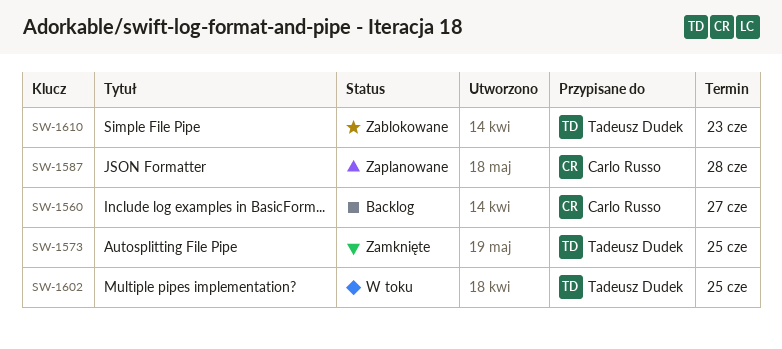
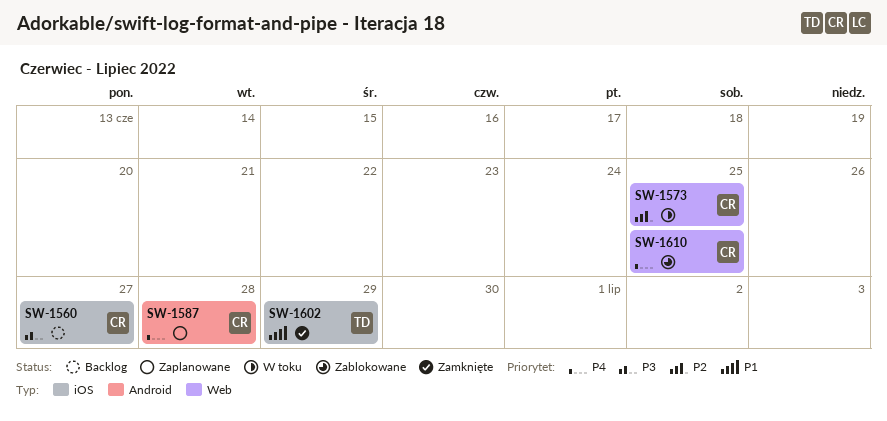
SW-1573, status: Zamknięte -> W toku
SW-1573, owner: Tadeusz Dudek -> Carlo Russo
SW-1602, status: W toku -> Zamknięte
SW-1602, due: Jun 25 -> Jun 29
SW-1610, owner: Tadeusz Dudek -> Carlo Russo
SW-1610, due: Jun 23 -> Jun 25

